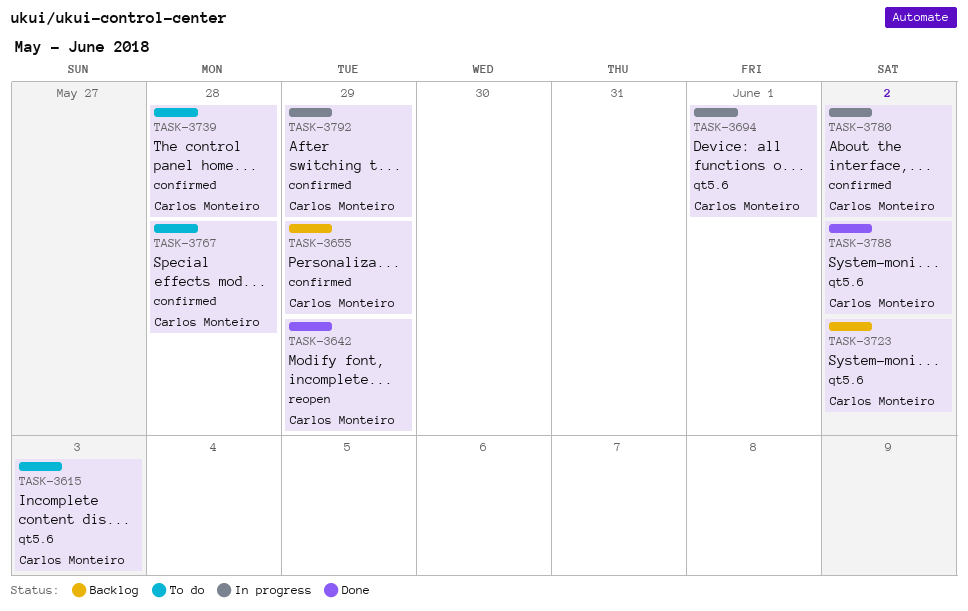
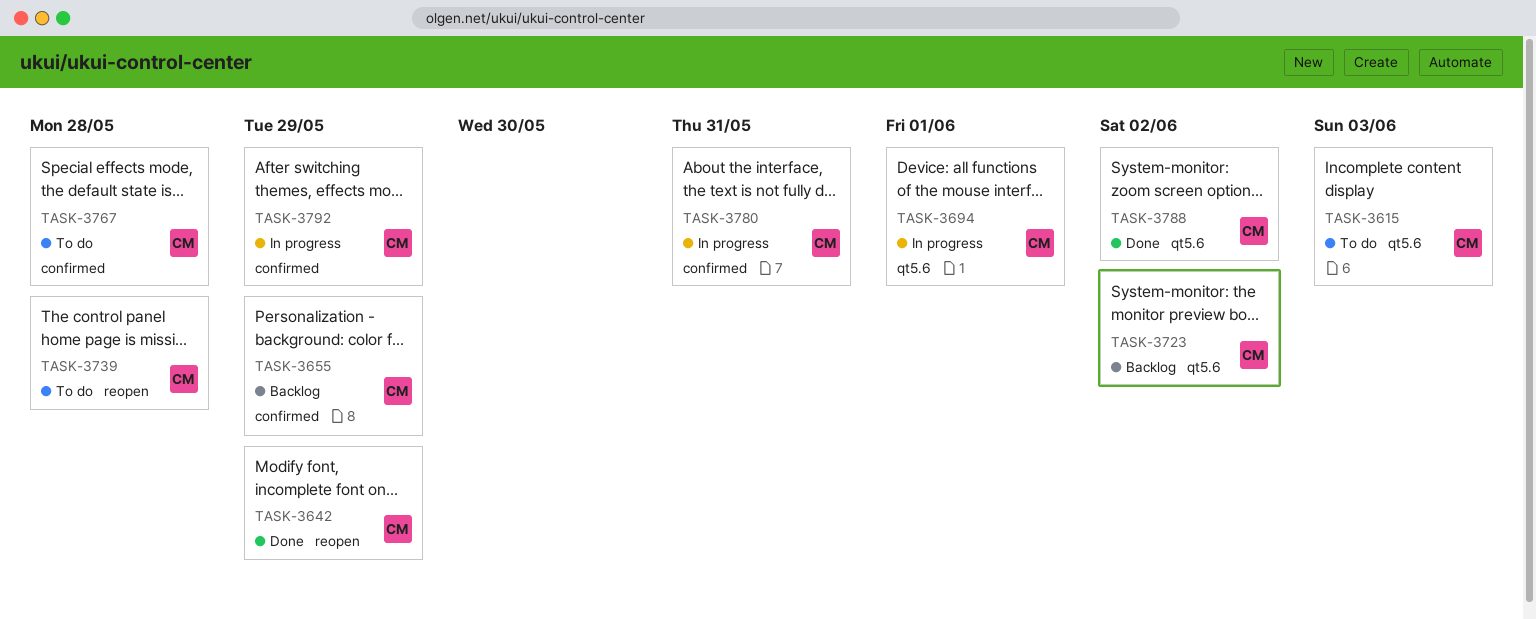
TASK-3739, label: confirmed -> reopen
TASK-3780, due: Jun 2 -> May 31

